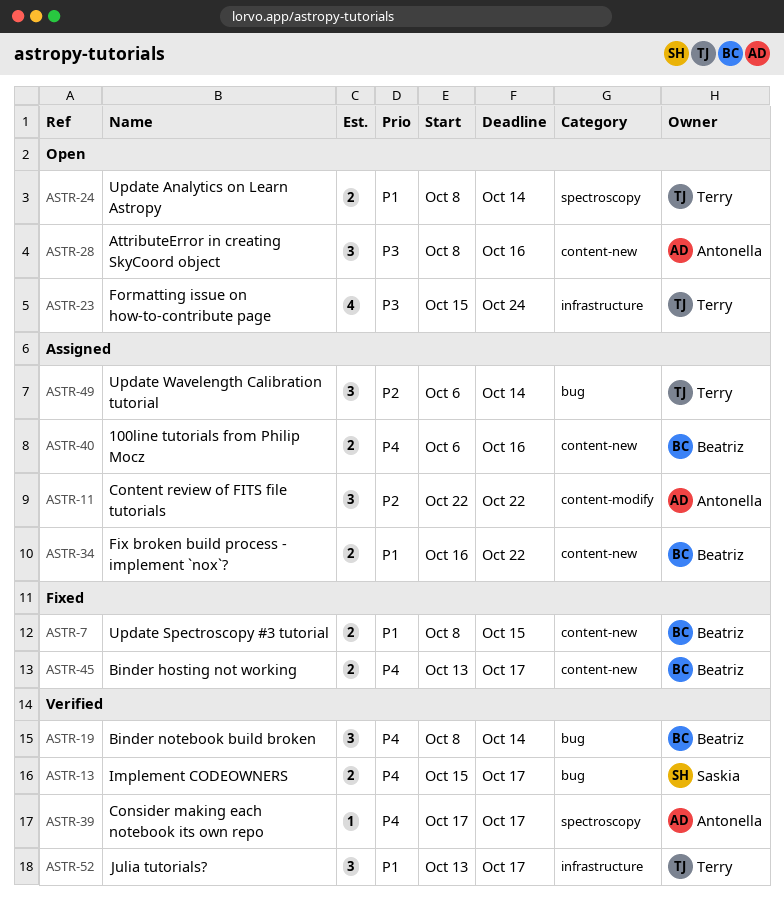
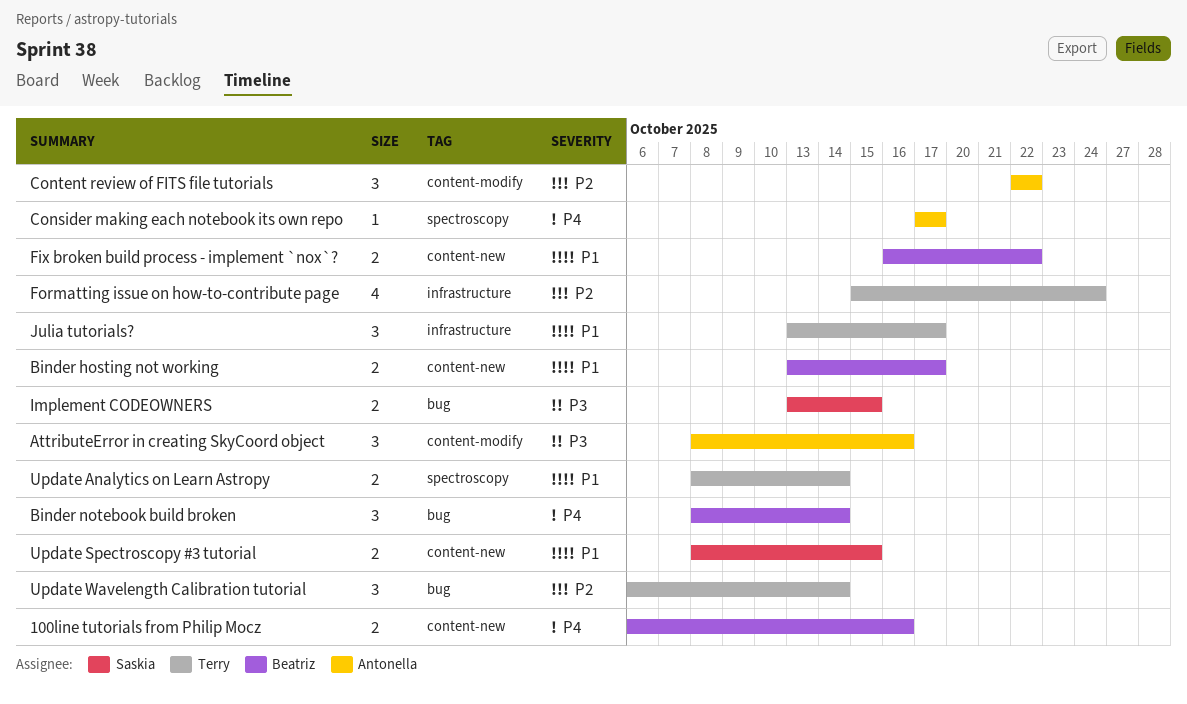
AttributeError in creating SkyCoord object, label: content-new -> content-modify
Binder hosting not working, priority: P4 -> P1
Formatting issue on how-to-contribute page, priority: P3 -> P2
Implement CODEOWNERS, priority: P4 -> P3
Implement CODEOWNERS, start: Oct 15 -> Oct 13
Implement CODEOWNERS, due: Oct 17 -> Oct 15
Update Spectroscopy #3 tutorial, owner: Beatriz -> Saskia

